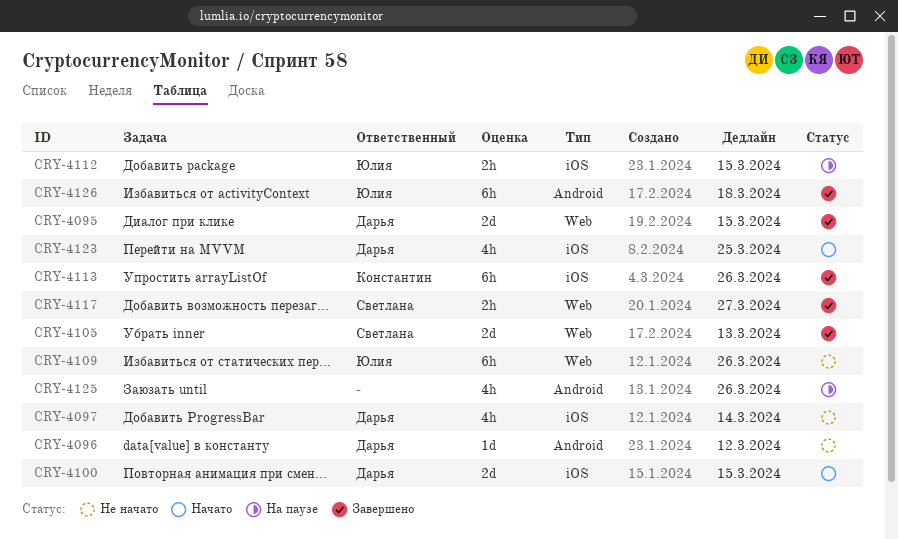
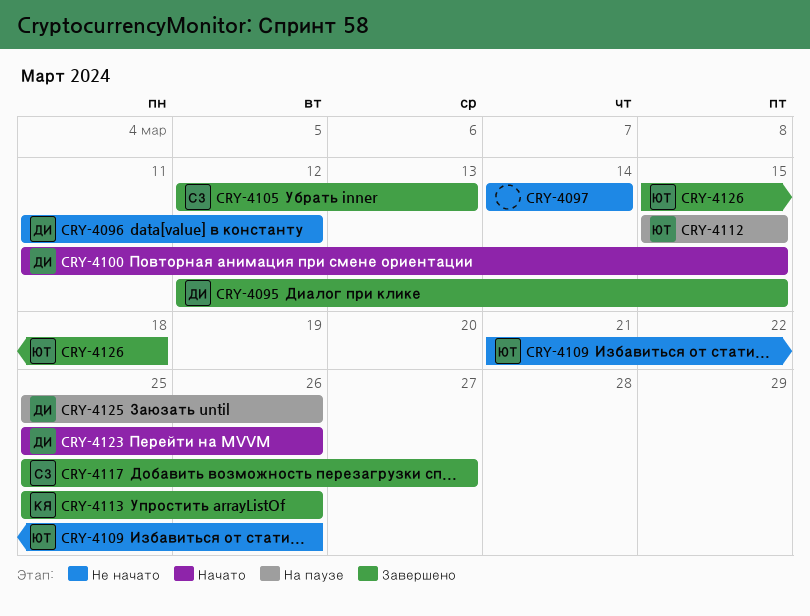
CRY-4097, owner: Дарья -> none
CRY-4123, due: Mar 25 -> Mar 26
CRY-4125, owner: none -> Дарья

